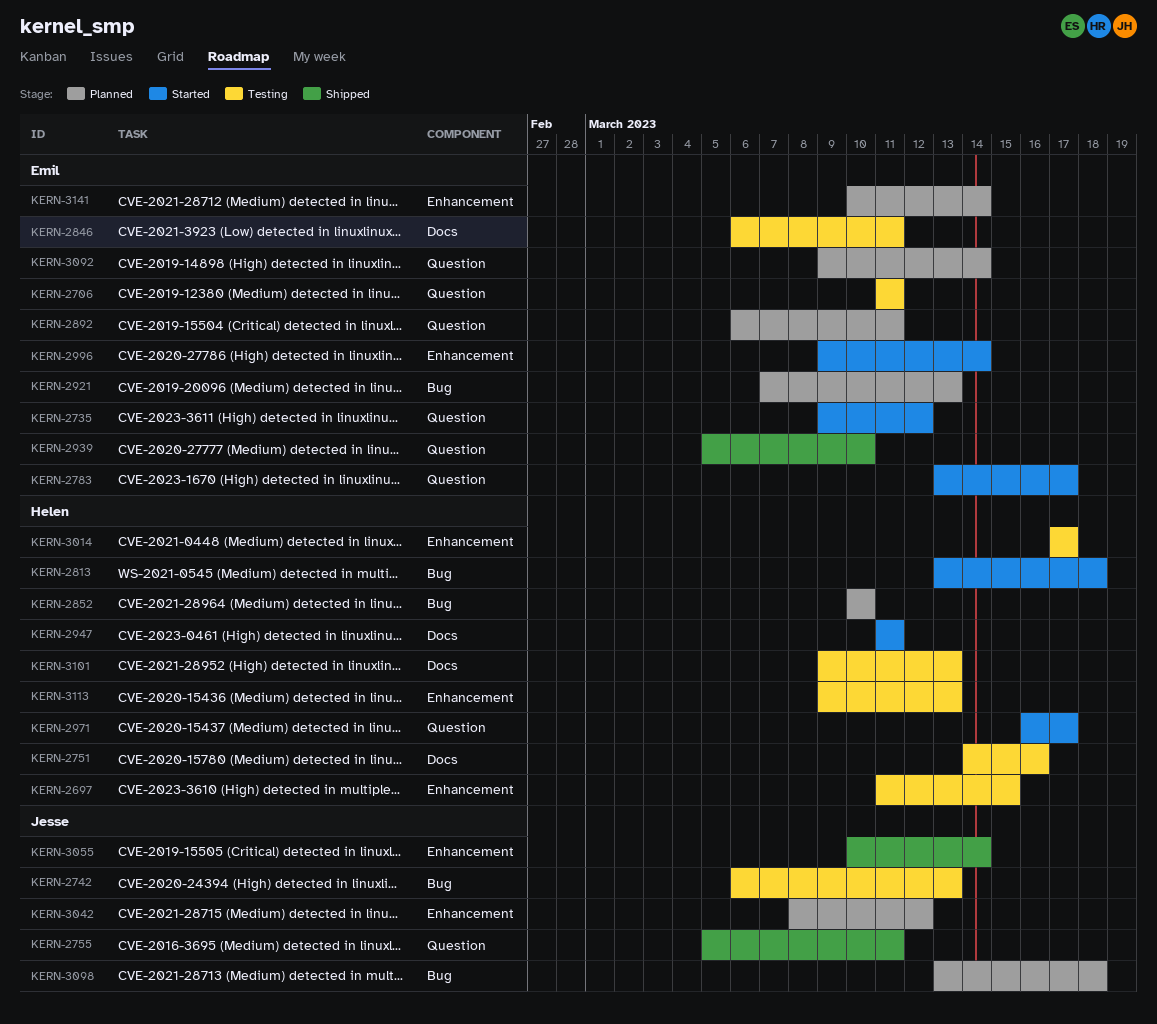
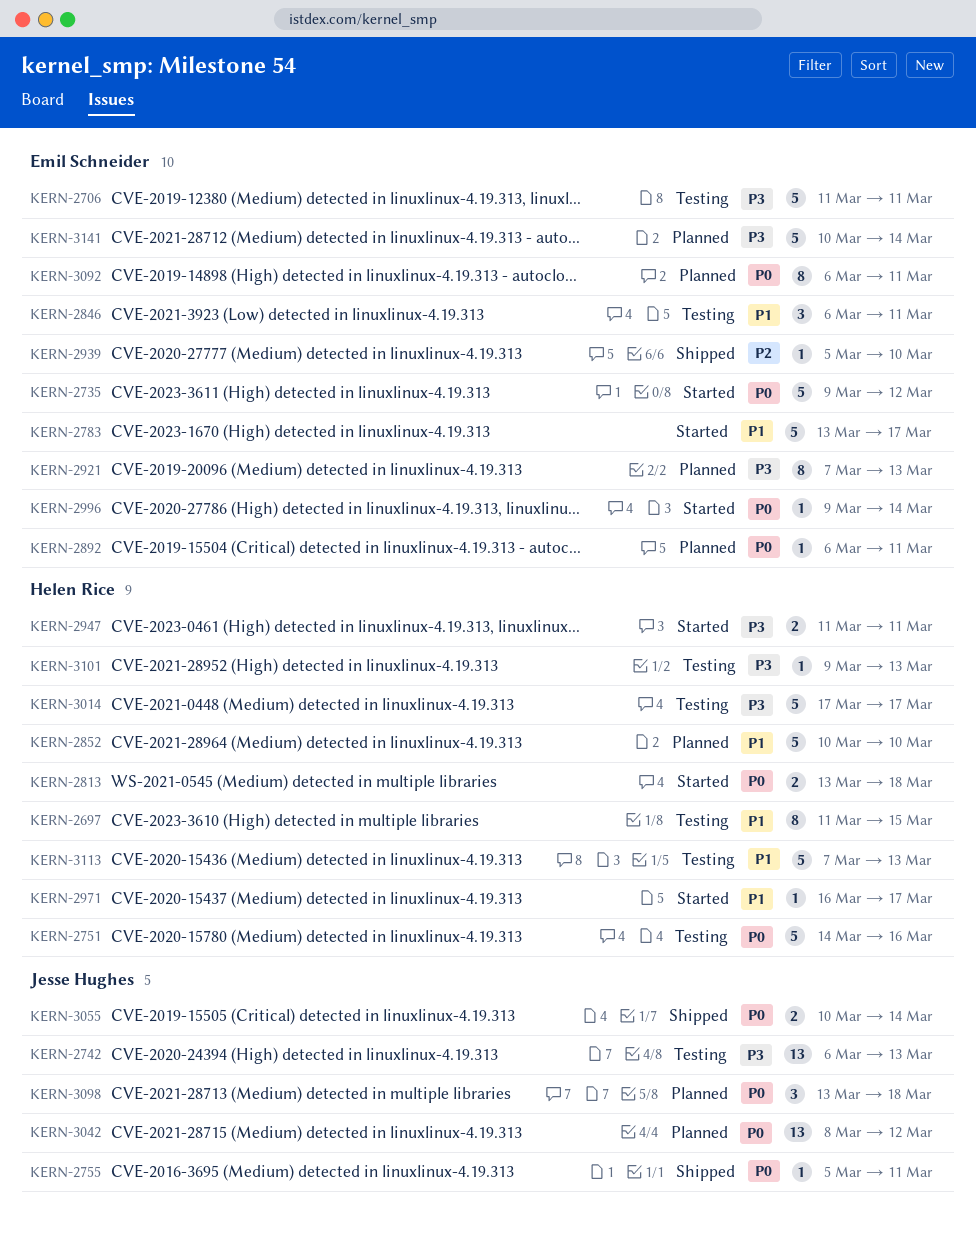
KERN-3092, start: Mar 9 -> Mar 6
KERN-3092, due: Mar 14 -> Mar 11
KERN-3113, start: Mar 9 -> Mar 7

